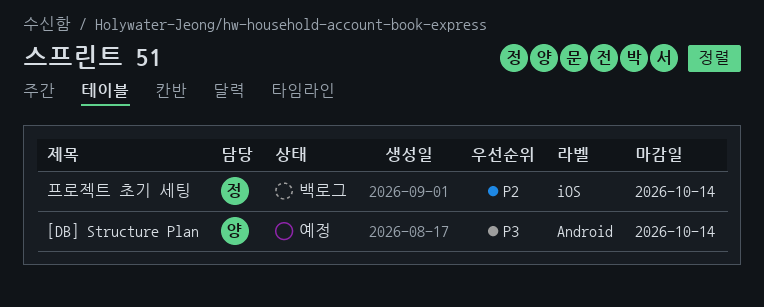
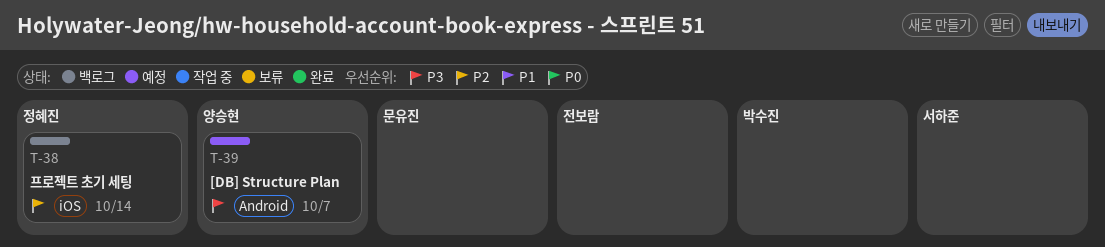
[DB] Structure Plan, due: Oct 14 -> Oct 7

